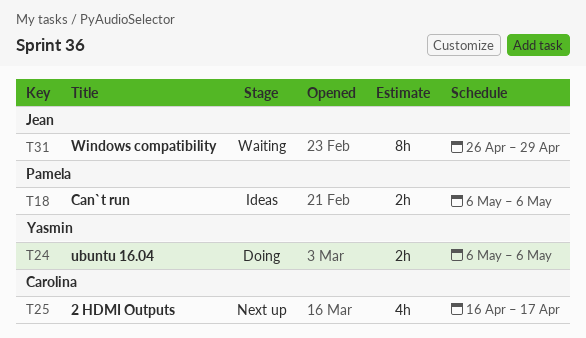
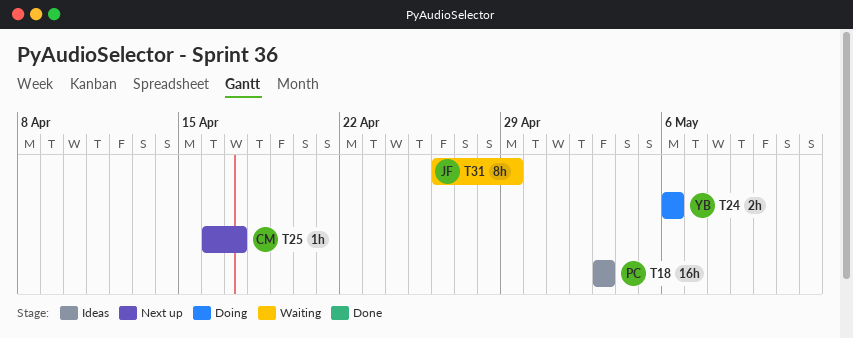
T18, estimate: 2h -> 16h
T18, start: May 6 -> May 3
T18, due: May 6 -> May 3
T25, estimate: 4h -> 1h

